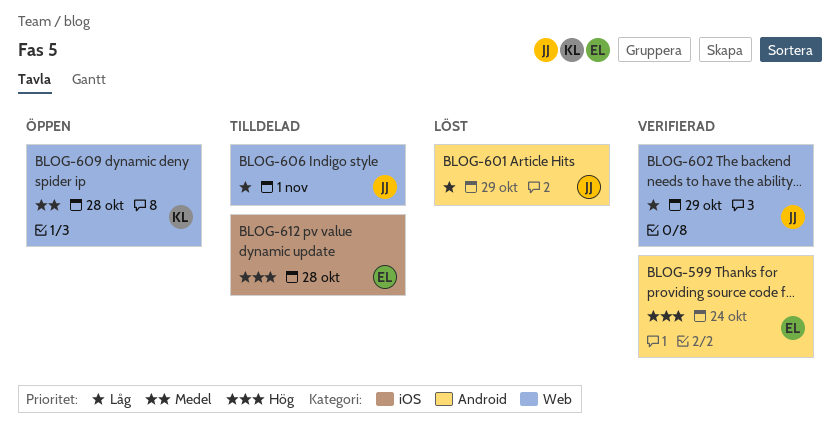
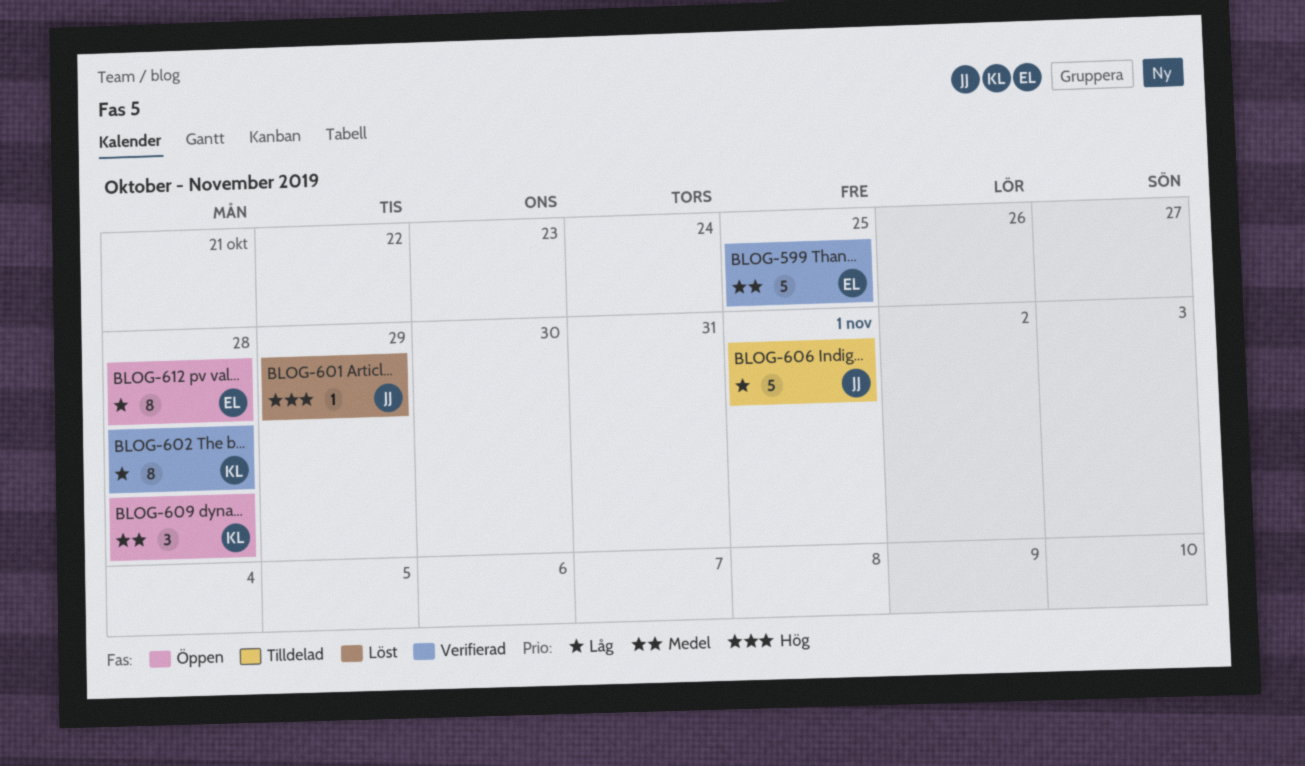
BLOG-599, priority: Hög -> Medel
BLOG-599, due: Oct 24 -> Oct 25
BLOG-601, priority: Låg -> Hög
BLOG-602, owner: JJ -> KL
BLOG-602, due: Oct 29 -> Oct 28
BLOG-612, status: Tilldelad -> Öppen
BLOG-612, priority: Hög -> Låg

